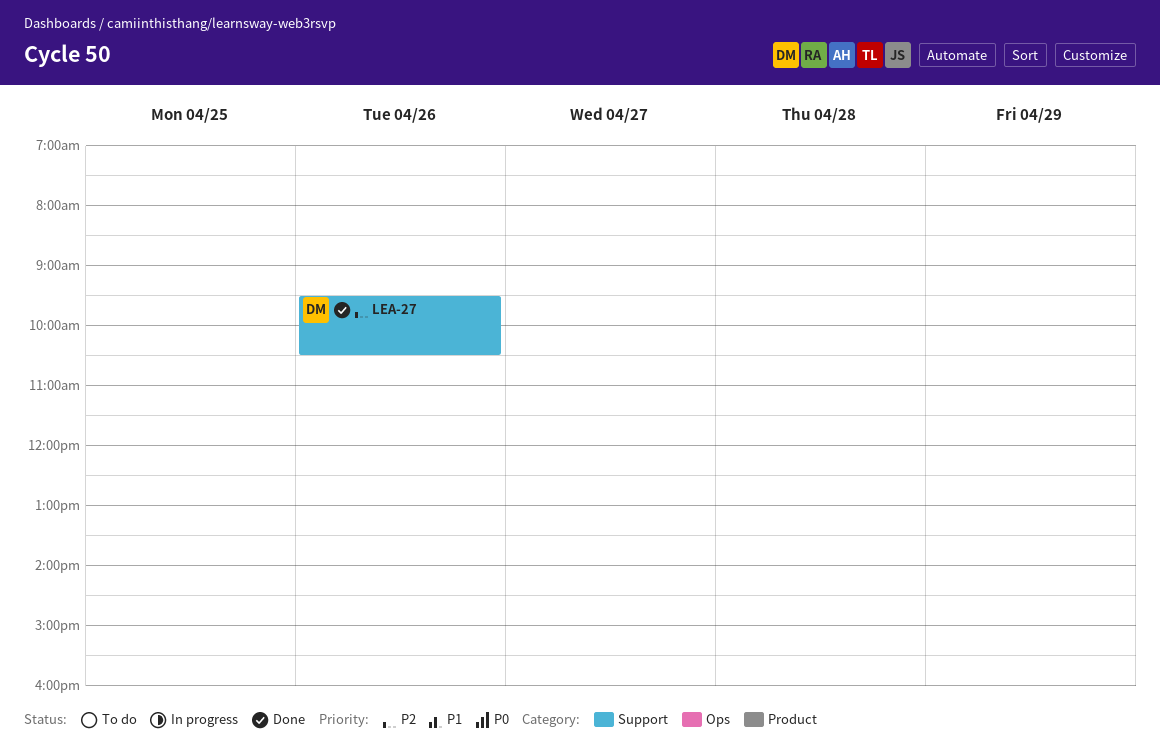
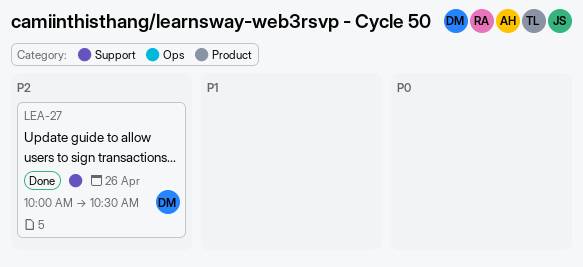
LEA-27, begins: 09:30 -> 10:00

